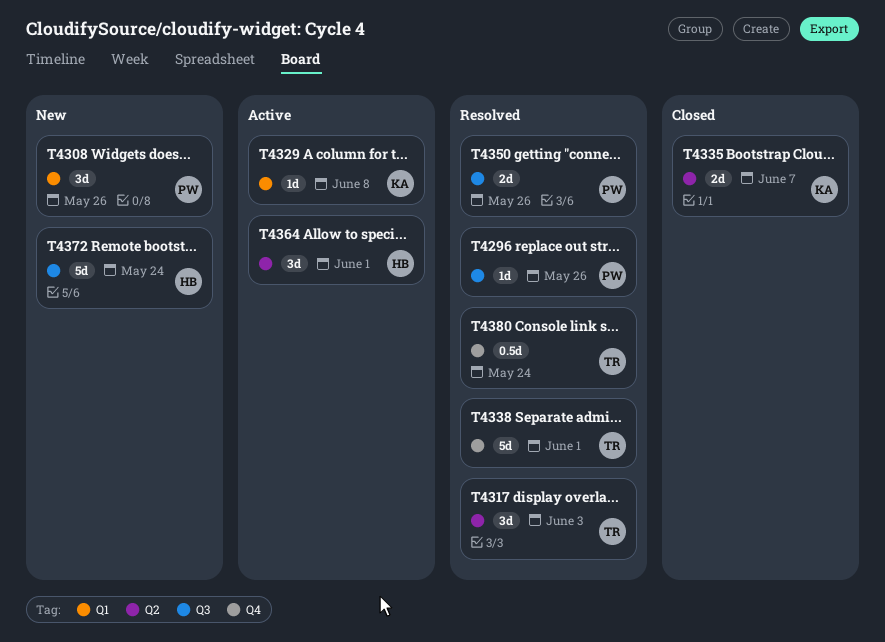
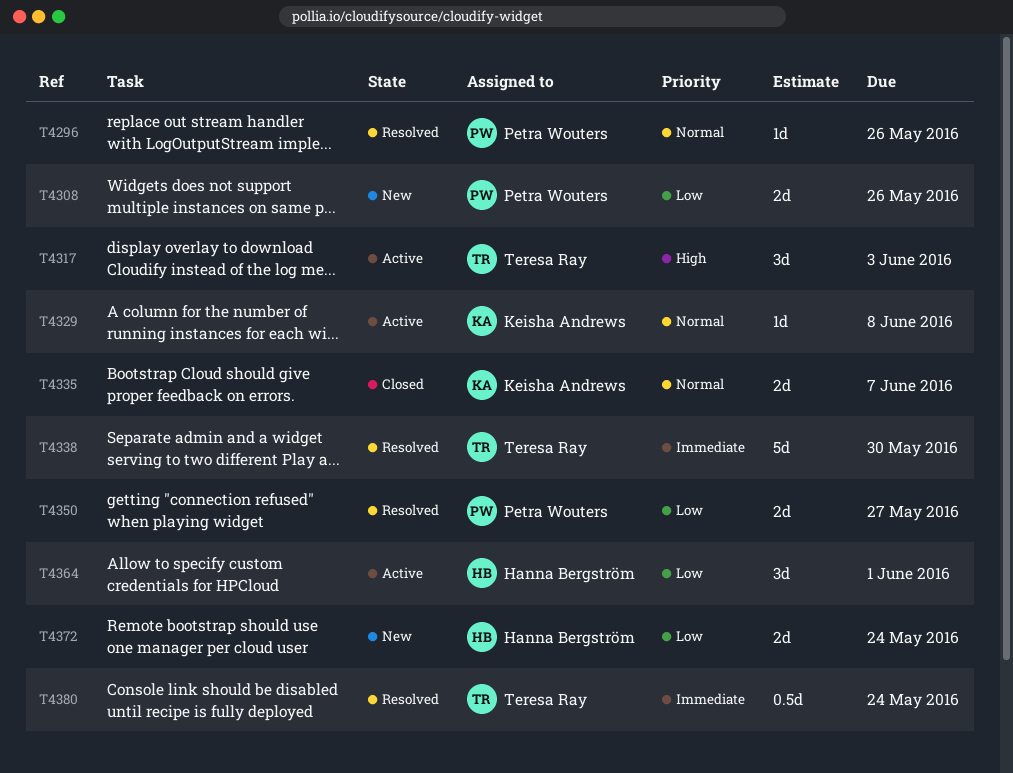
T4308, estimate: 3d -> 2d
T4317, status: Resolved -> Active
T4338, due: Jun 1 -> May 30
T4350, due: May 26 -> May 27
T4372, estimate: 5d -> 2d

